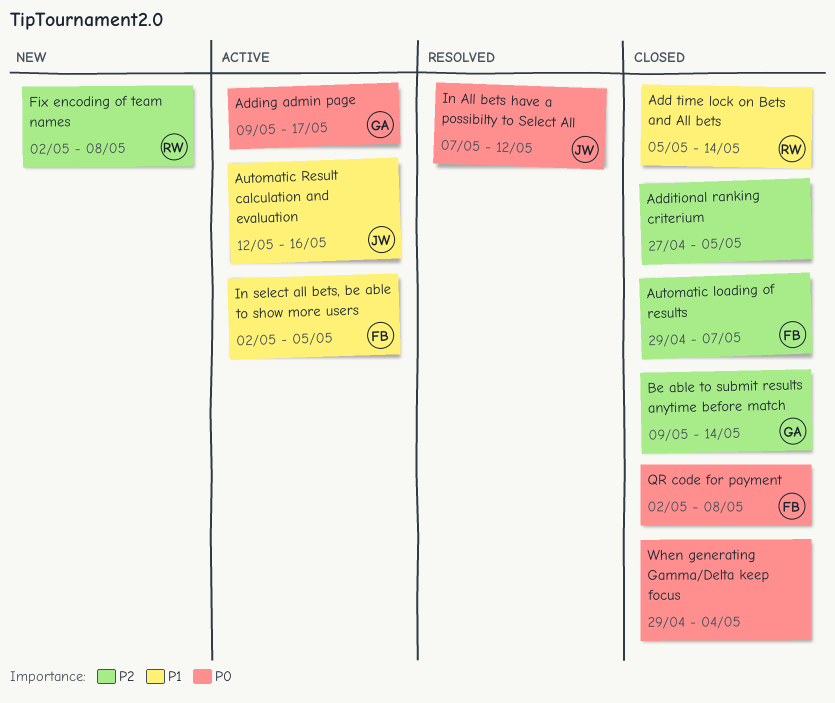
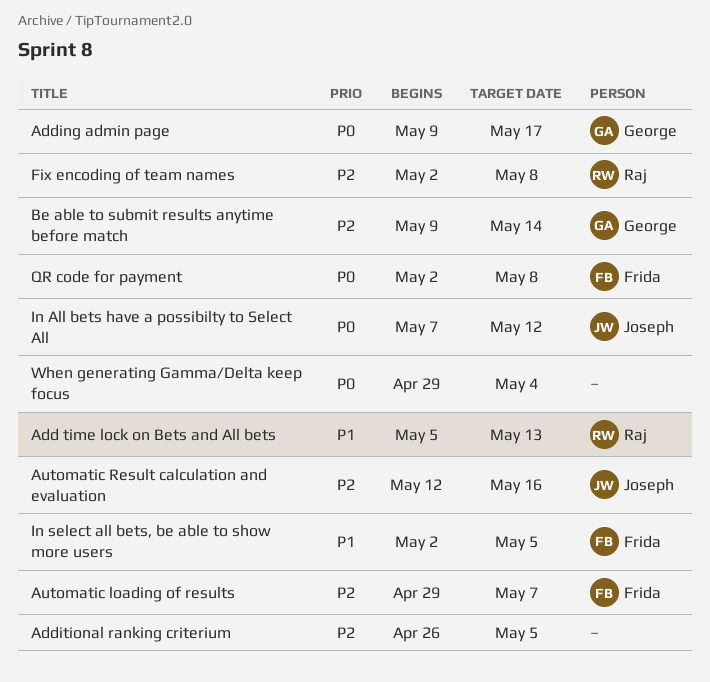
Add time lock on Bets and All bets, due: May 14 -> May 13
Additional ranking criterium, start: Apr 27 -> Apr 26
Automatic Result calculation and evaluation, priority: P1 -> P2

